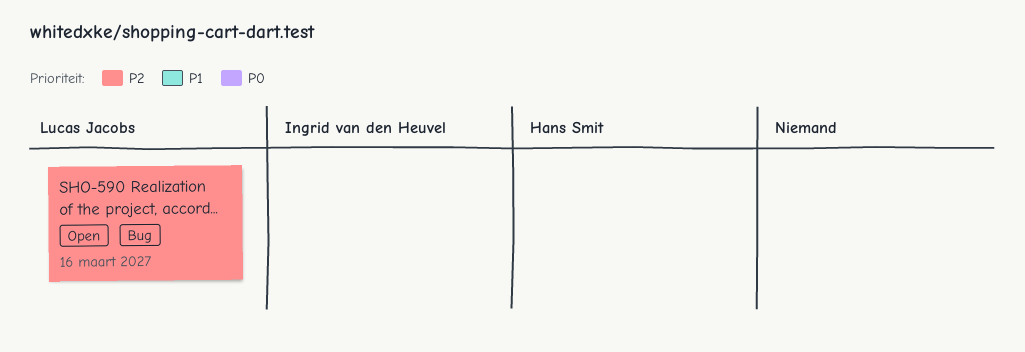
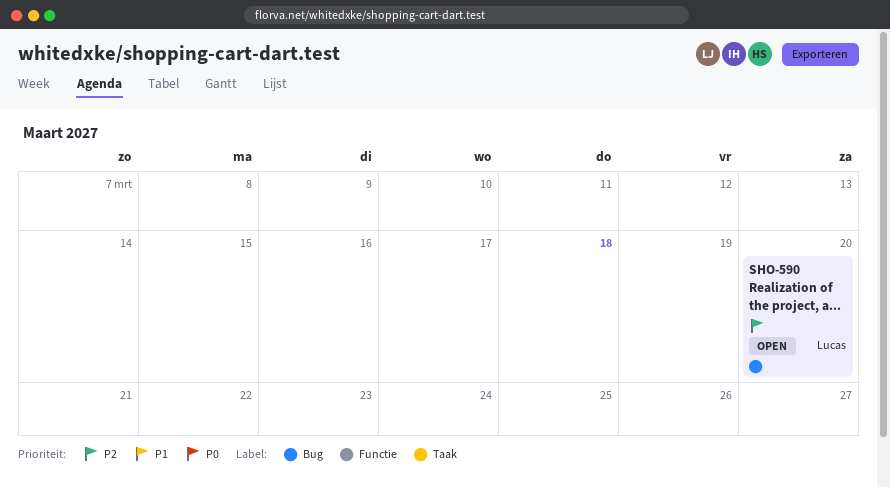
SHO-590, due: Mar 16 -> Mar 20

